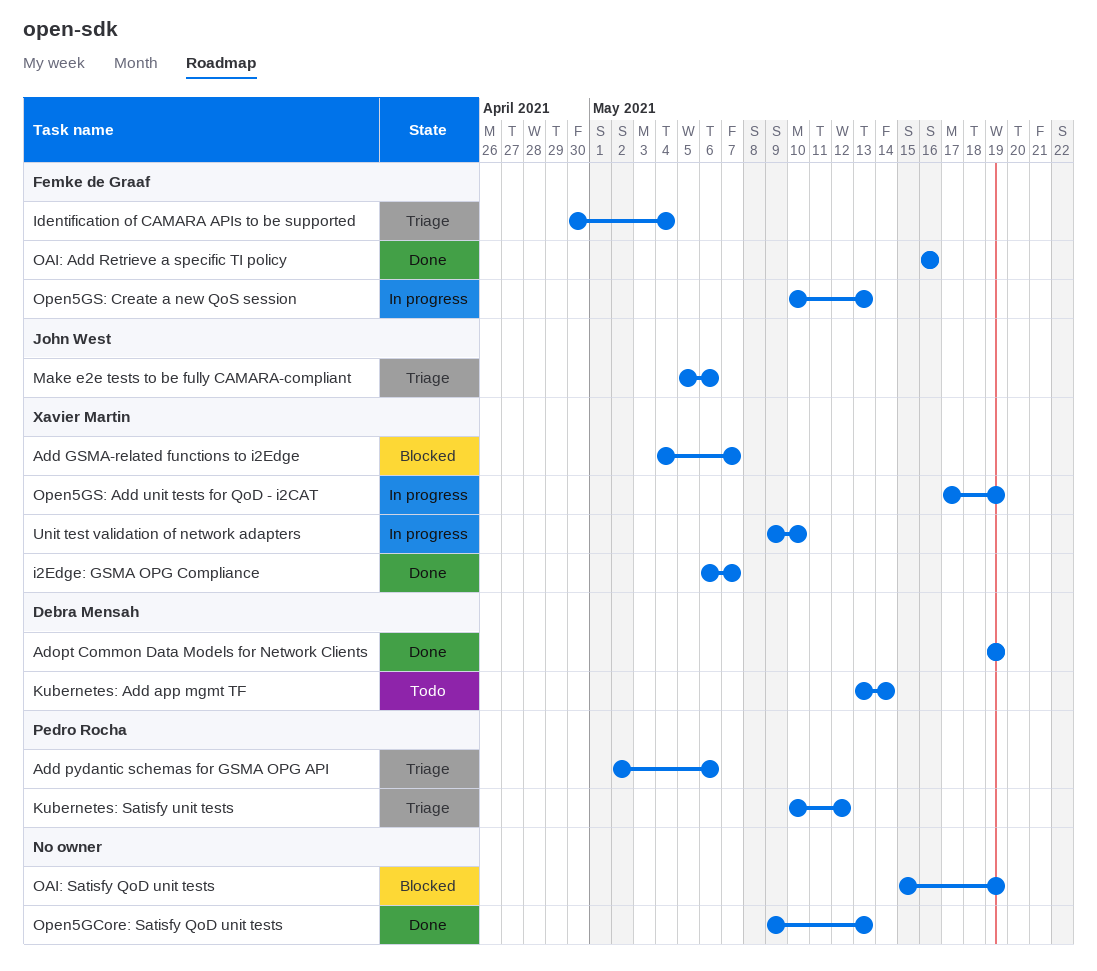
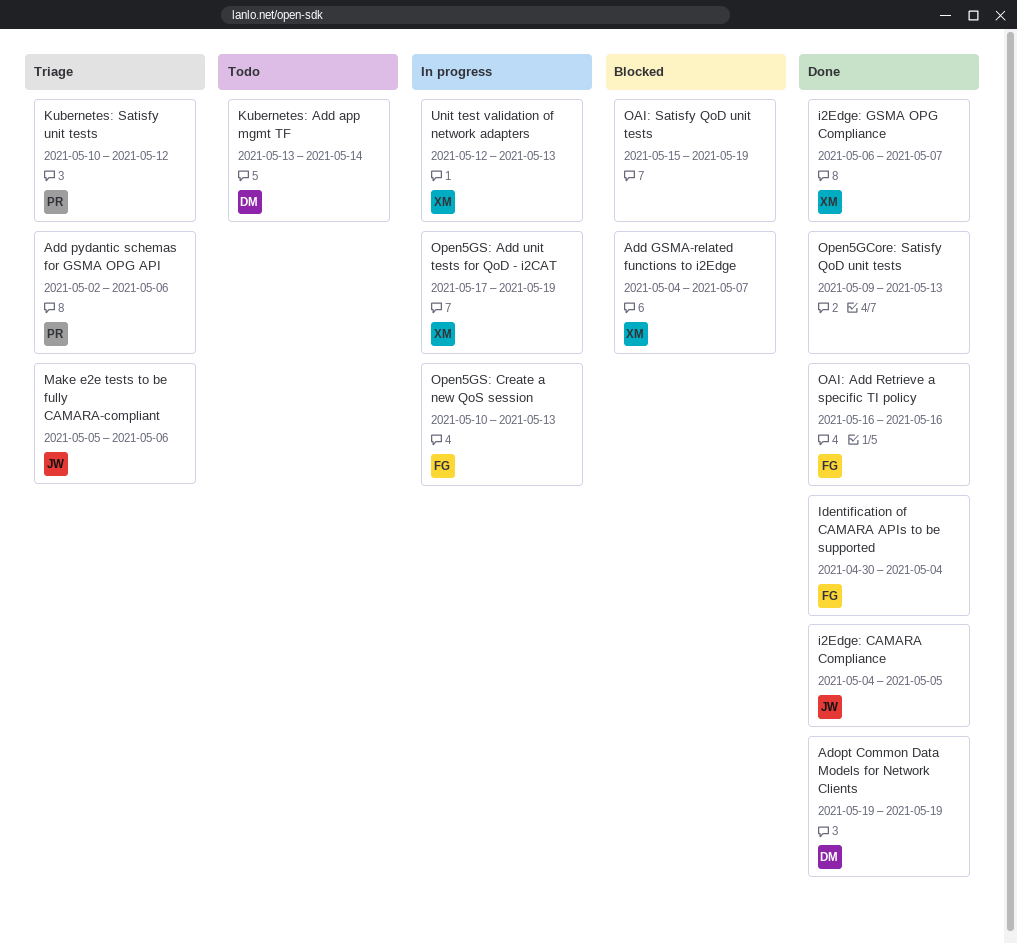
i2Edge: CAMARA Compliance: none -> present
Identification of CAMARA APIs to be supported, status: Triage -> Done
Unit test validation of network adapters, start: May 9 -> May 12
Unit test validation of network adapters, due: May 10 -> May 13

